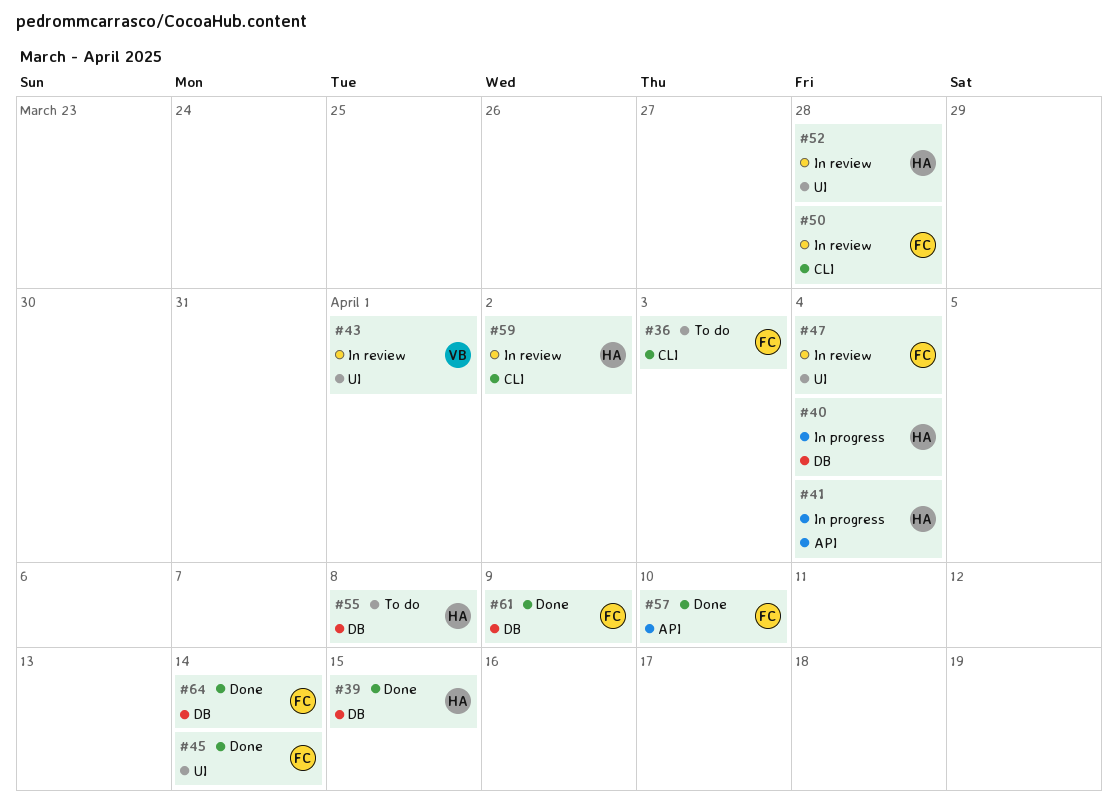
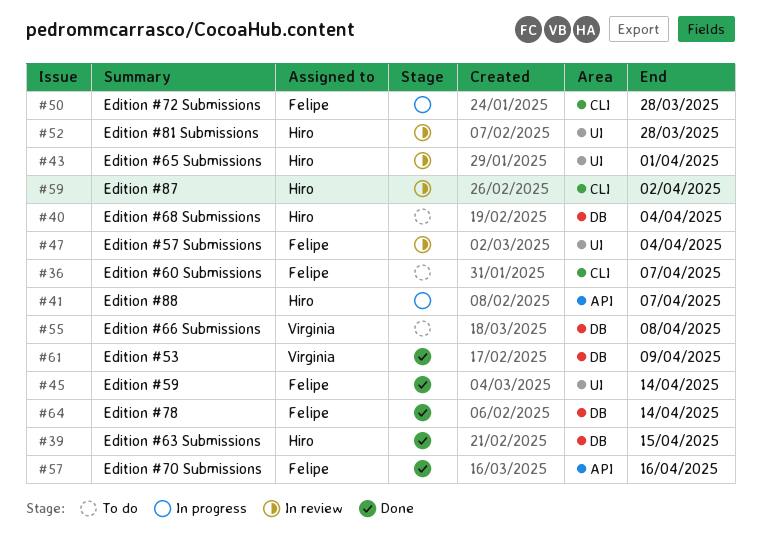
#36, due: Apr 3 -> Apr 7
#40, status: In progress -> To do
#41, due: Apr 4 -> Apr 7
#43, owner: Virginia -> Hiro
#50, status: In review -> In progress
#55, owner: Hiro -> Virginia
#57, due: Apr 10 -> Apr 16
#61, owner: Felipe -> Virginia

